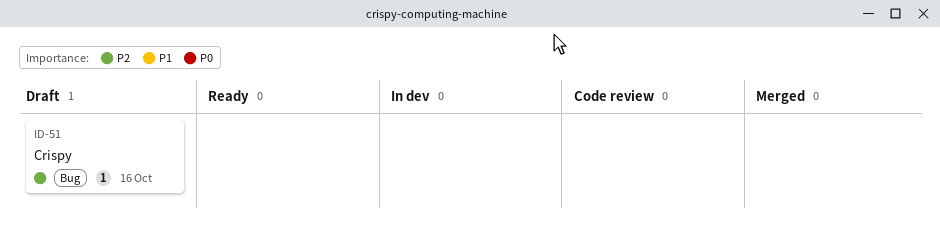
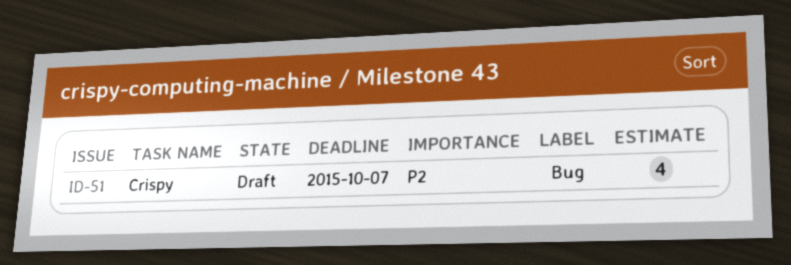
ID-51, estimate: 1 -> 4
ID-51, due: Oct 16 -> Oct 7

